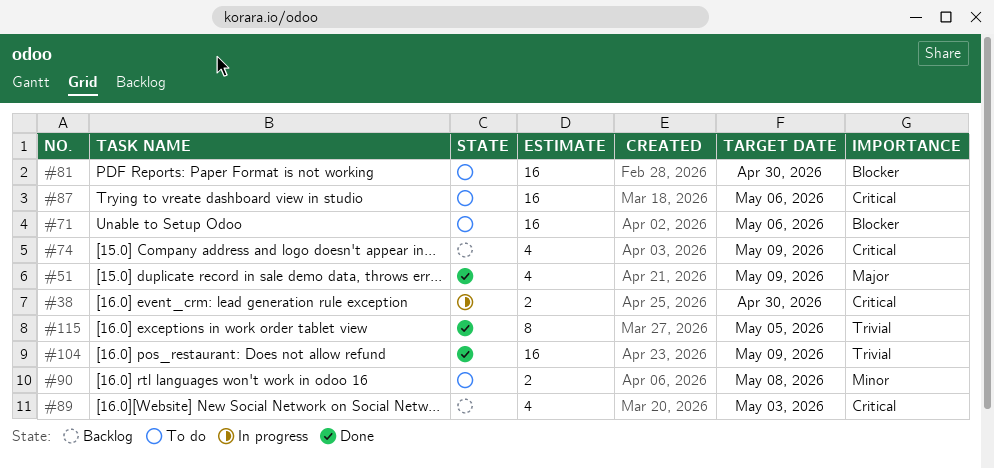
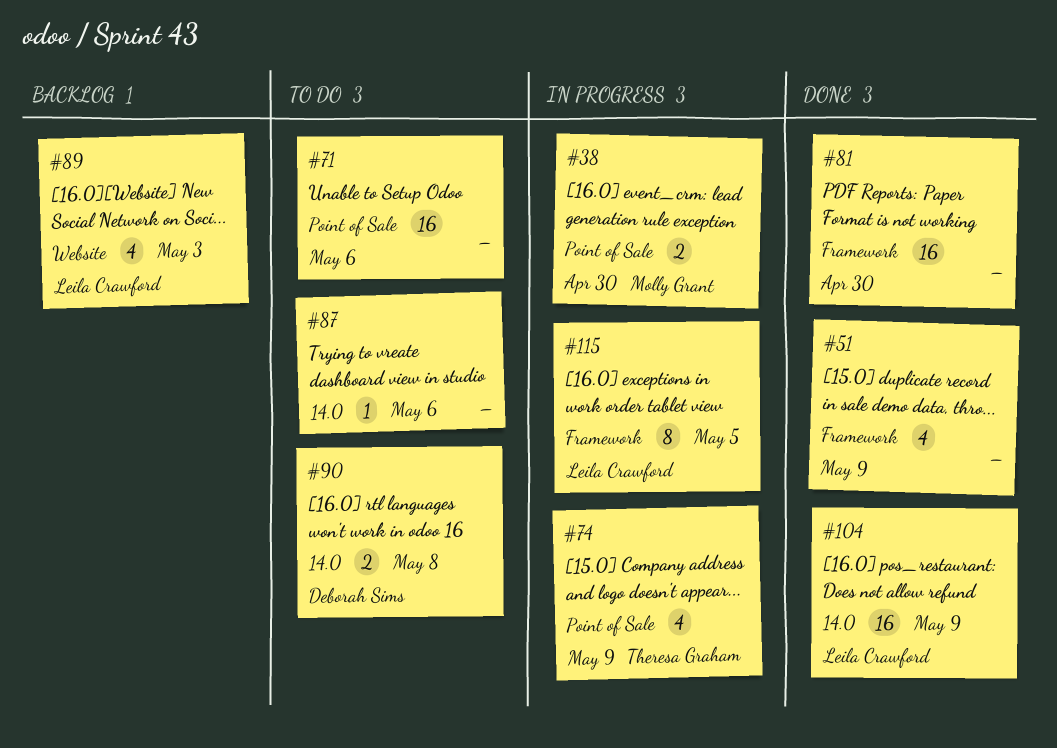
#74, status: Backlog -> In progress
#81, status: To do -> Done
#87, estimate: 16 -> 1
#115, status: Done -> In progress

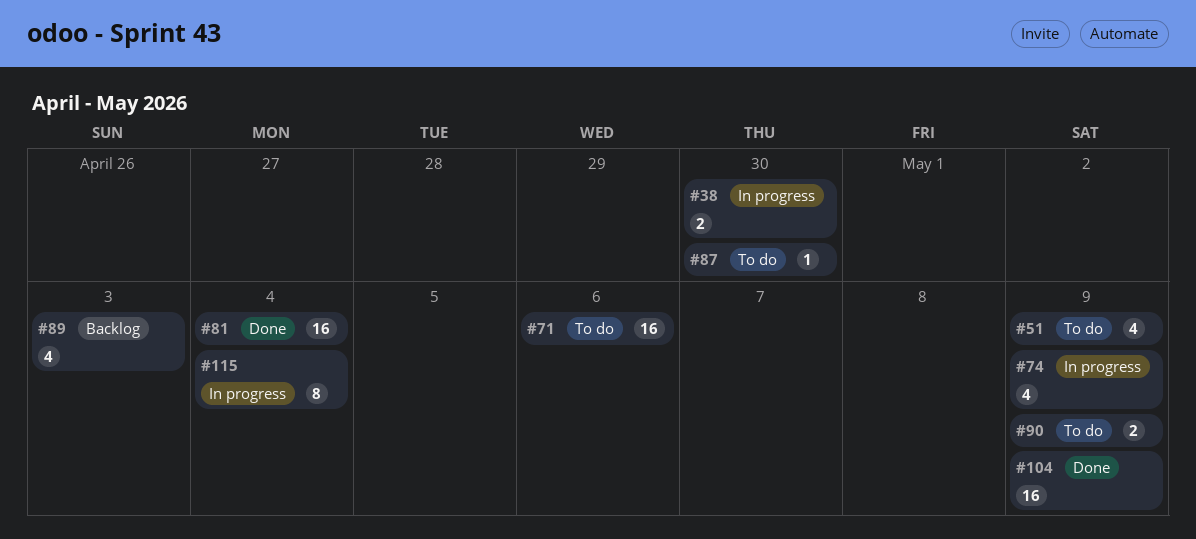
#51, status: Done -> To do
#81, due: Apr 30 -> May 4
#87, due: May 6 -> Apr 30
#90, due: May 8 -> May 9
#115, due: May 5 -> May 4

